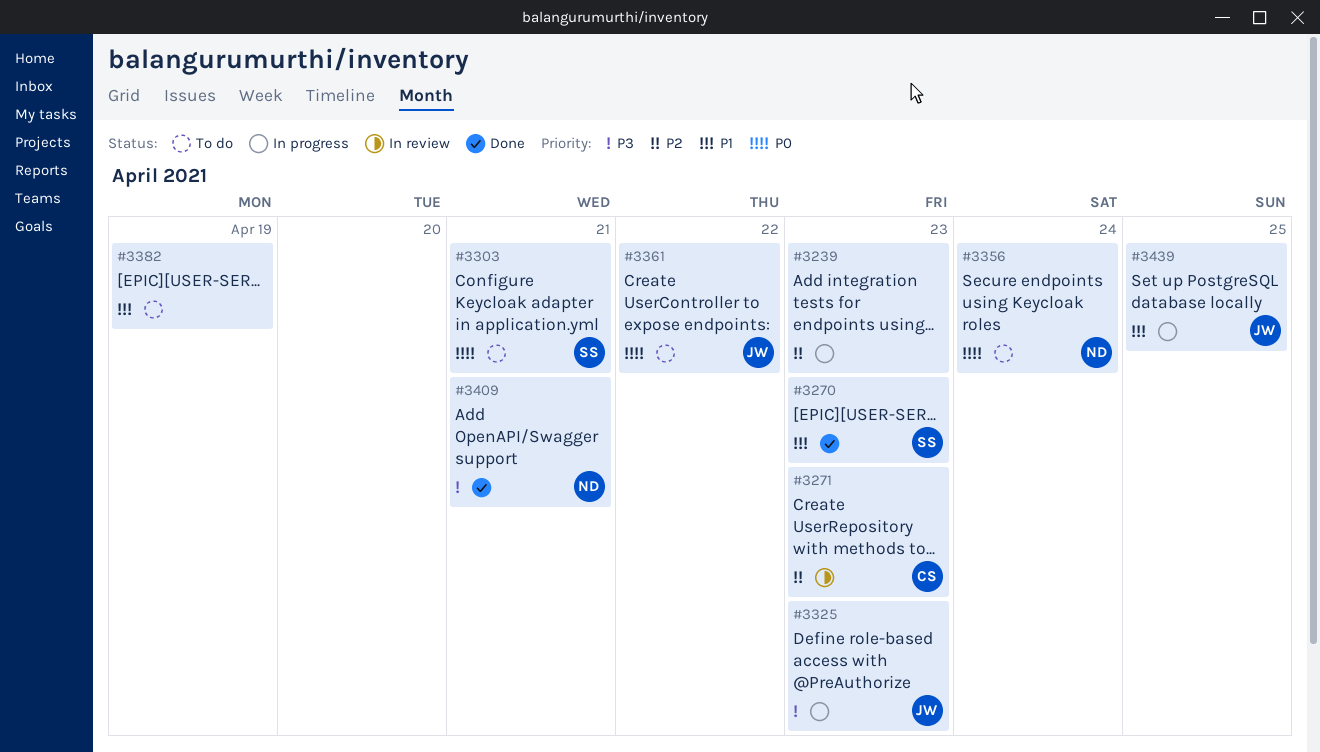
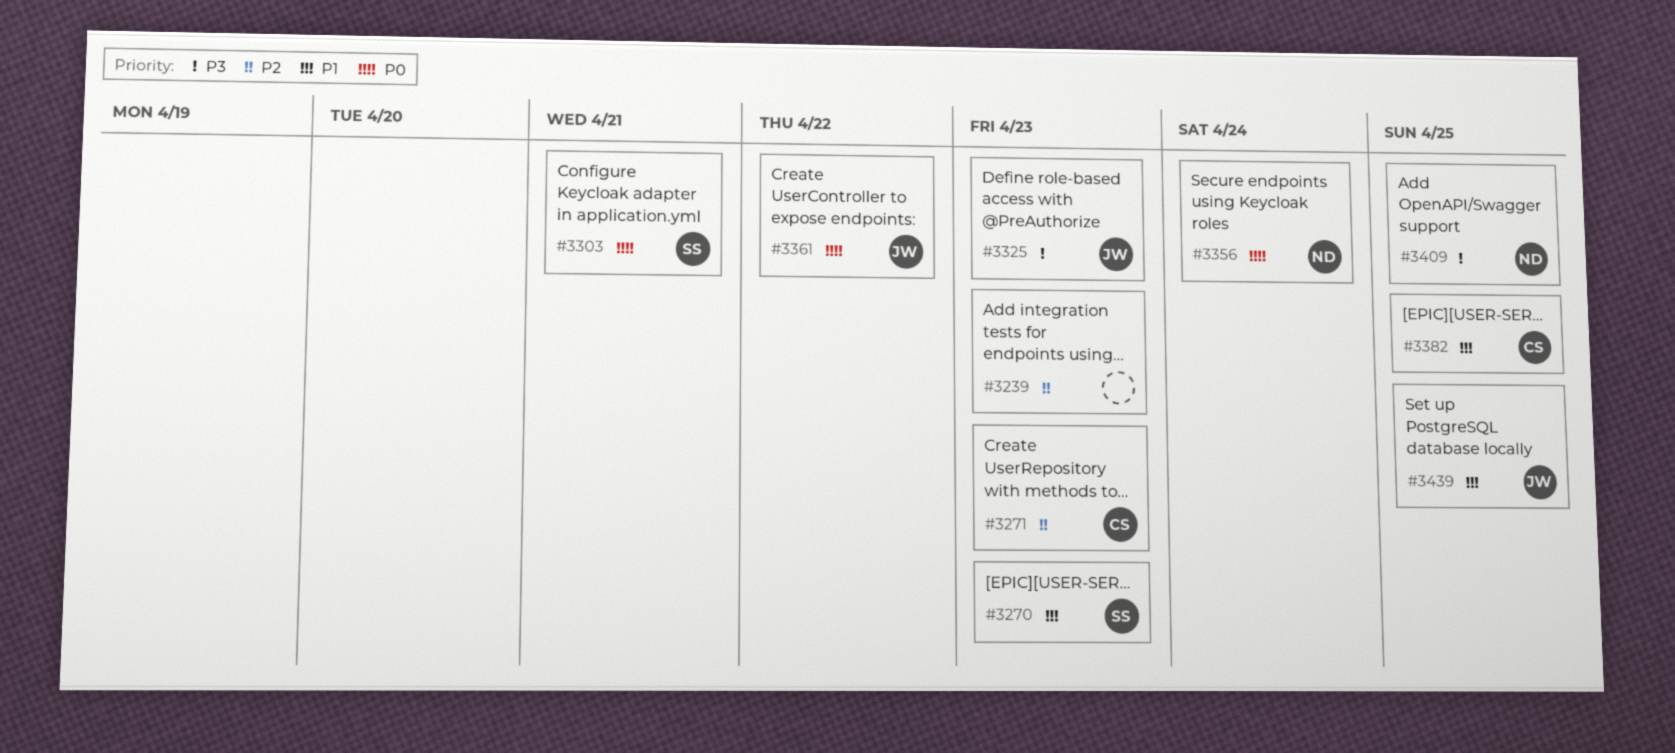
#3382, owner: none -> CS
#3382, due: Apr 19 -> Apr 25
#3409, due: Apr 21 -> Apr 25

